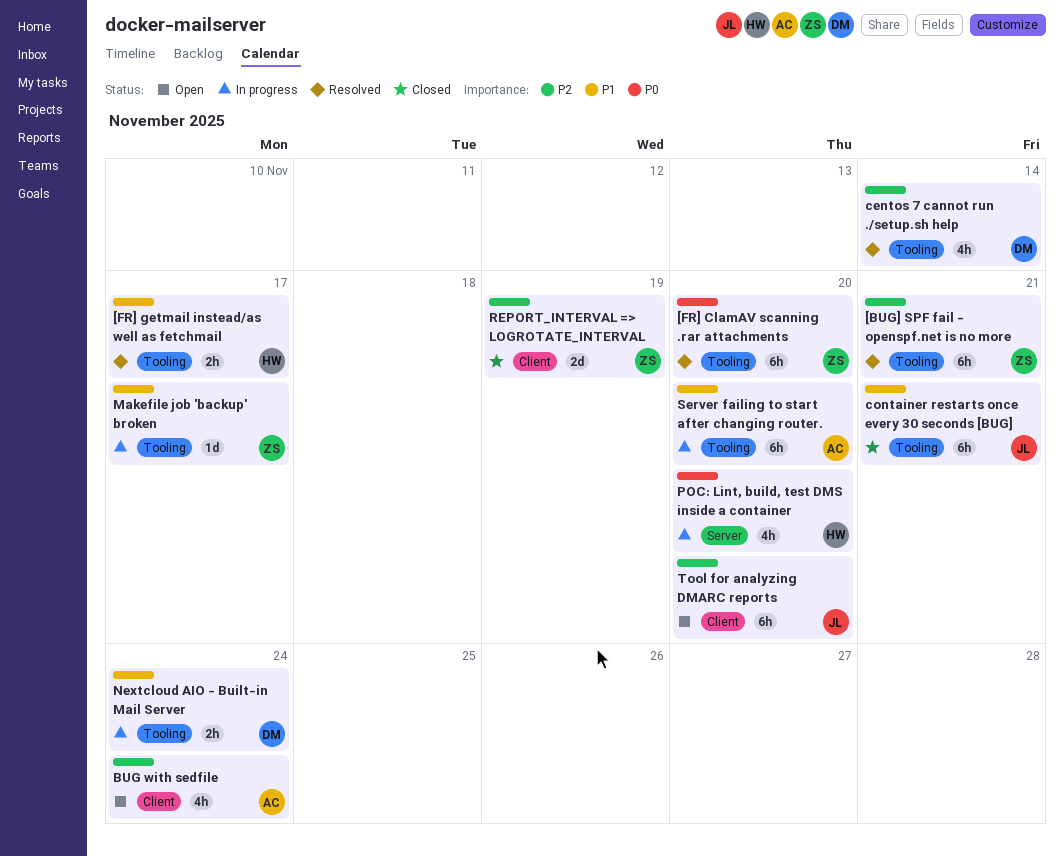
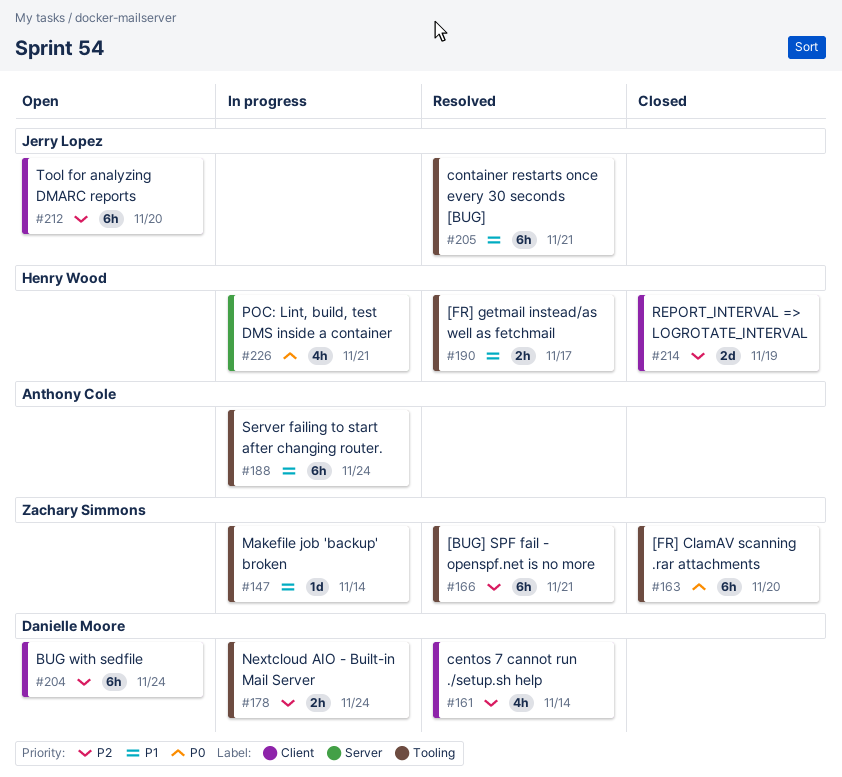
[FR] ClamAV scanning .rar attachments, status: Resolved -> Closed
BUG with sedfile, owner: Anthony Cole -> Danielle Moore
BUG with sedfile, estimate: 4h -> 6h
centos 7 cannot run ./setup.sh help, label: Tooling -> Client
container restarts once every 30 seconds [BUG], status: Closed -> Resolved
Makefile job 'backup' broken, due: Nov 17 -> Nov 14
Nextcloud AIO - Built-in Mail Server, priority: P1 -> P2
POC: Lint, build, test DMS inside a container, due: Nov 20 -> Nov 21
REPORT_INTERVAL => LOGROTATE_INTERVAL, owner: Zachary Simmons -> Henry Wood
Server failing to start after changing router., due: Nov 20 -> Nov 24

